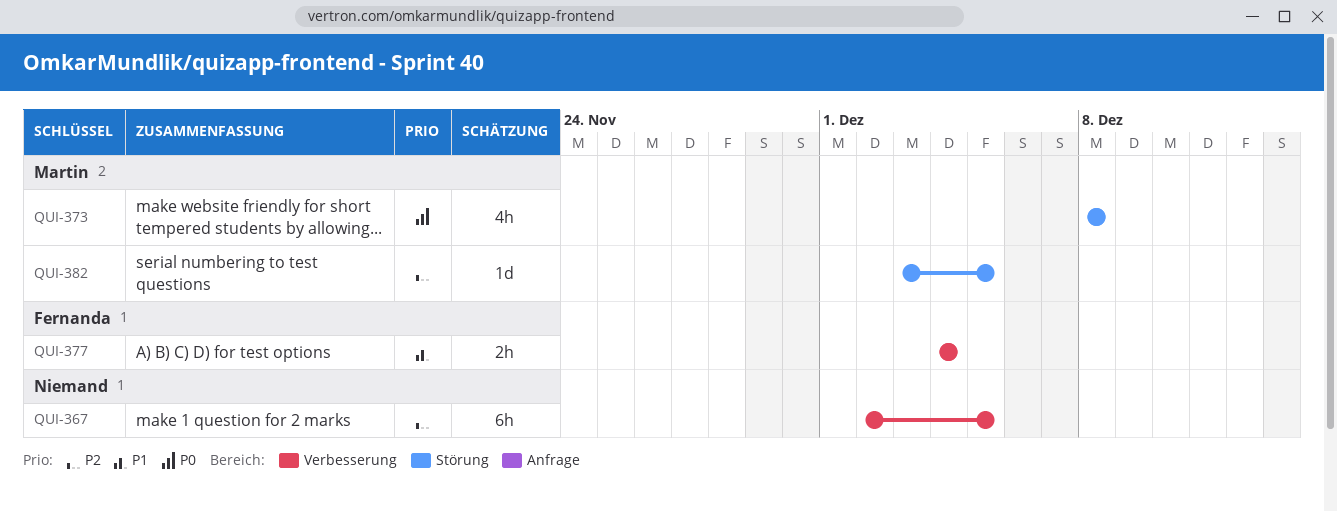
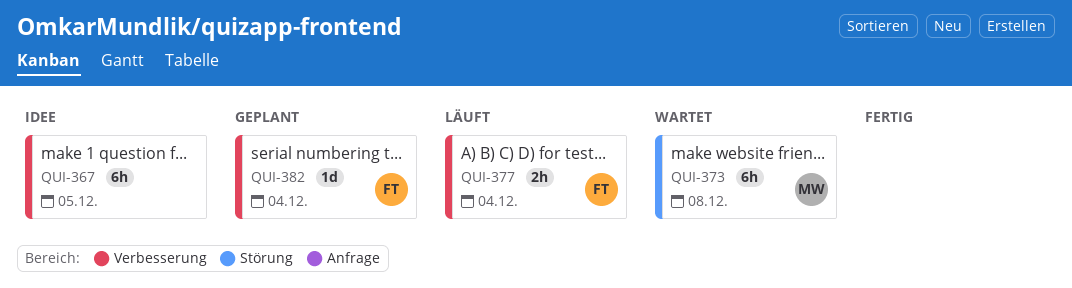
QUI-373, estimate: 4h -> 6h
QUI-382, owner: Martin -> Fernanda
QUI-382, label: Störung -> Verbesserung
QUI-382, due: Dec 5 -> Dec 4

